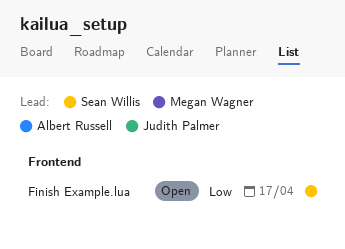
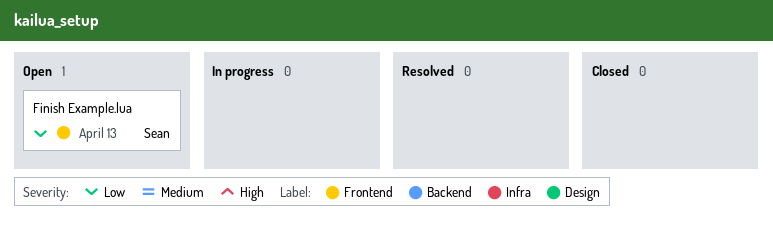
Finish Example.lua, due: Apr 17 -> Apr 13

